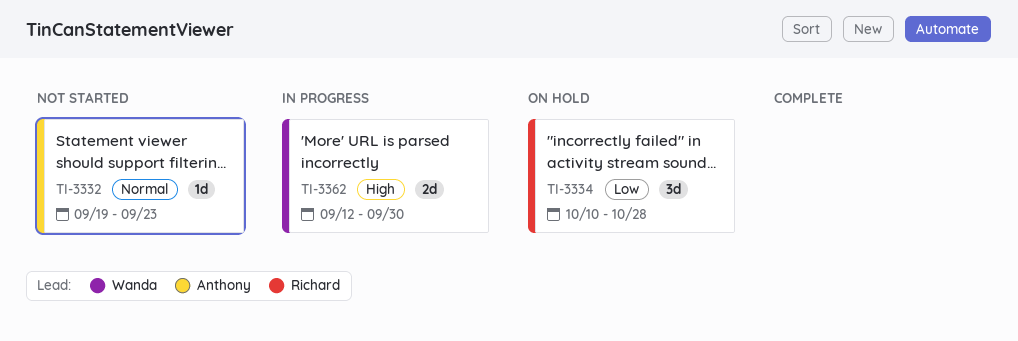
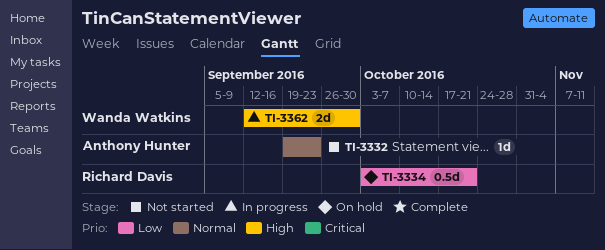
TI-3334, estimate: 3d -> 0.5d
TI-3334, start: Oct 10 -> Oct 3
TI-3334, due: Oct 28 -> Oct 21

